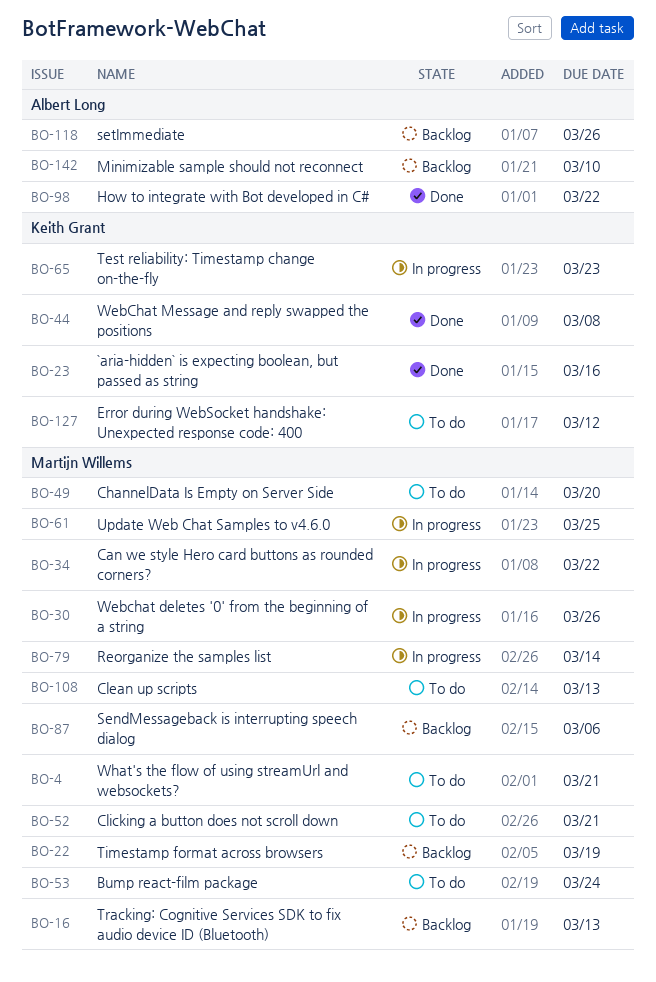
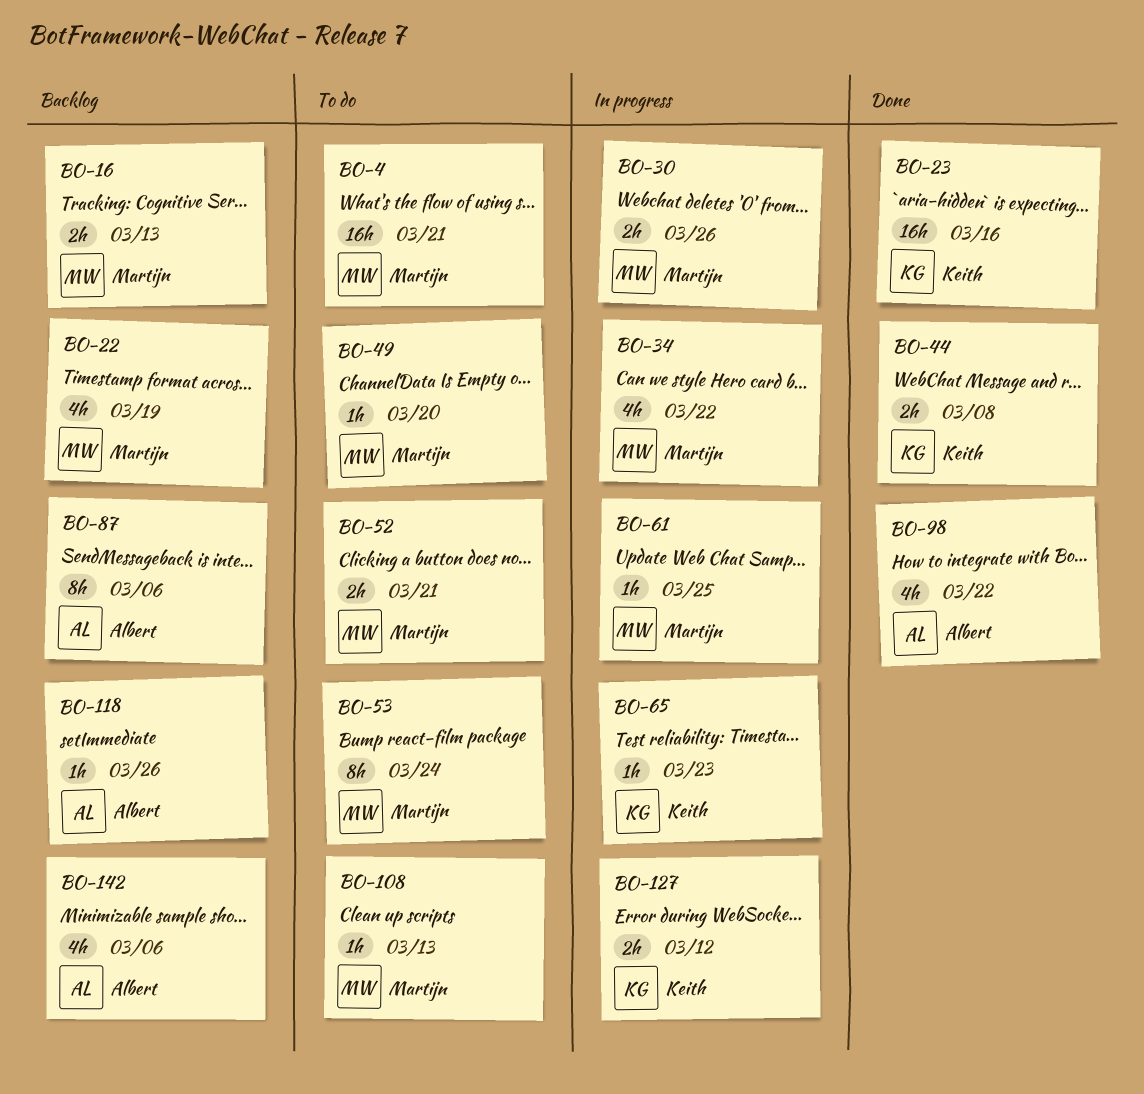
BO-79: present -> none
BO-87, owner: Martijn Willems -> Albert Long
BO-127, status: To do -> In progress
BO-142, due: Mar 10 -> Mar 6

